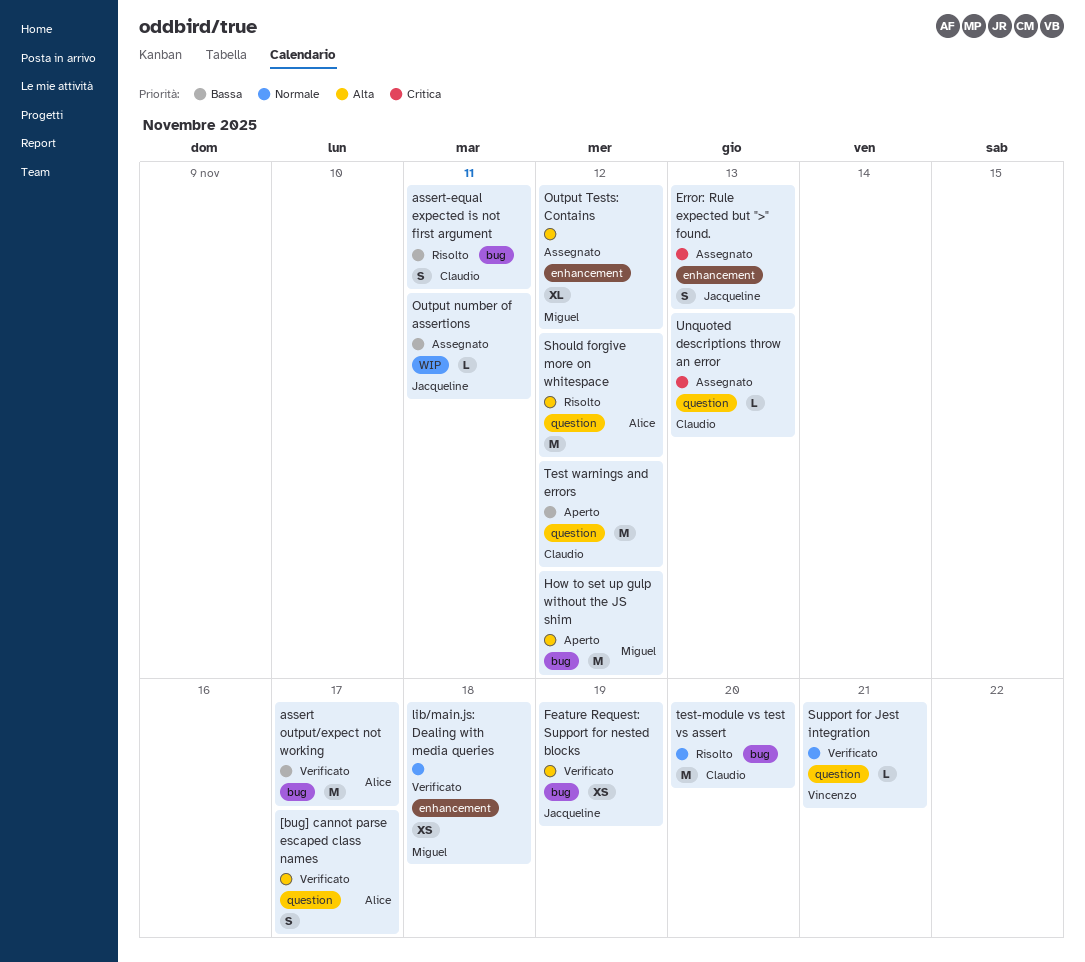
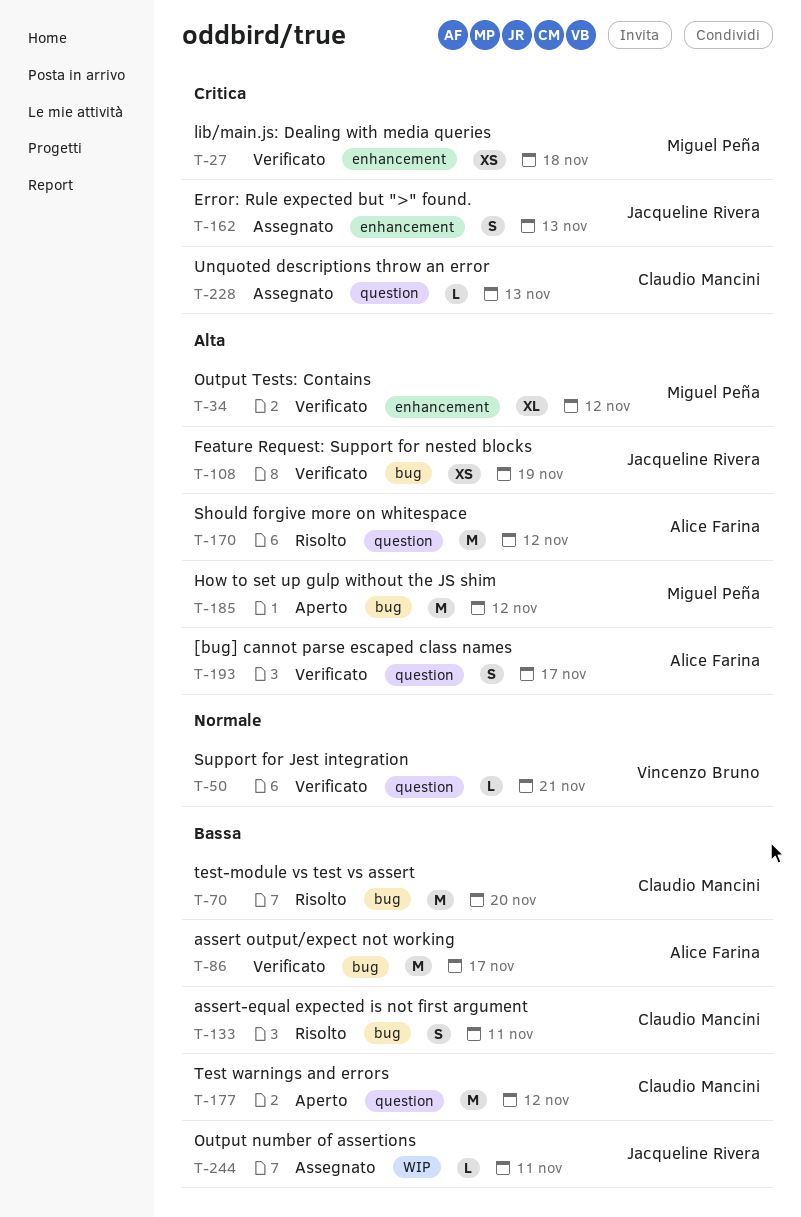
lib/main.js: Dealing with media queries, priority: Normale -> Critica
Output Tests: Contains, status: Assegnato -> Verificato
test-module vs test vs assert, priority: Normale -> Bassa

